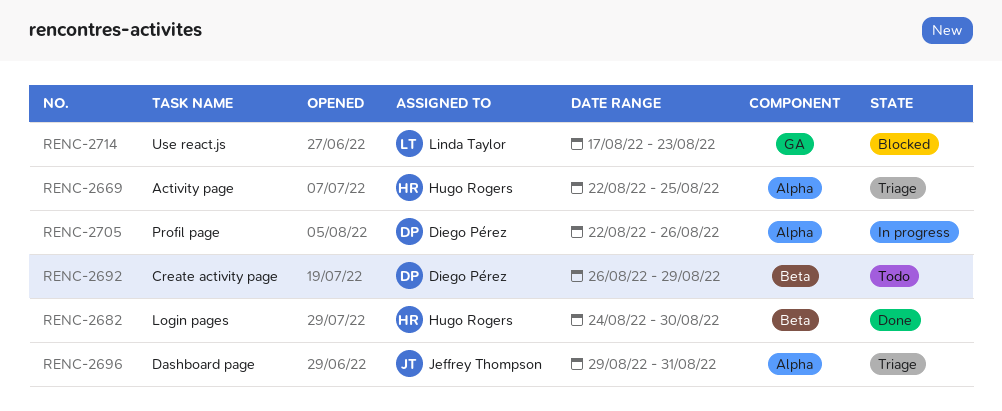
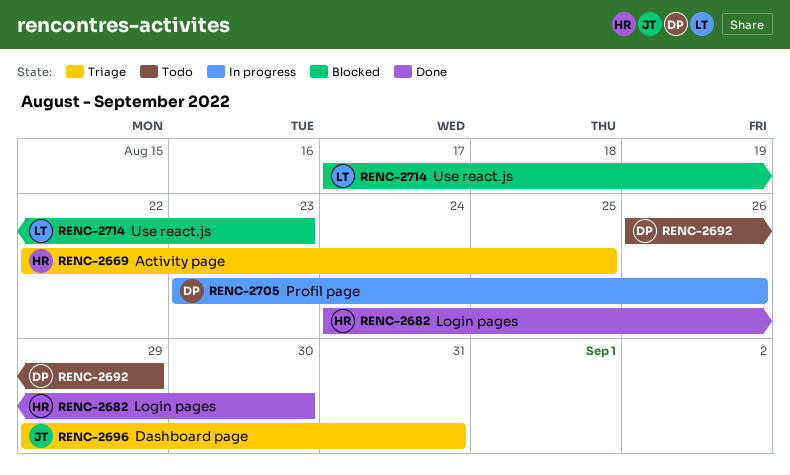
RENC-2705, start: Aug 22 -> Aug 23

